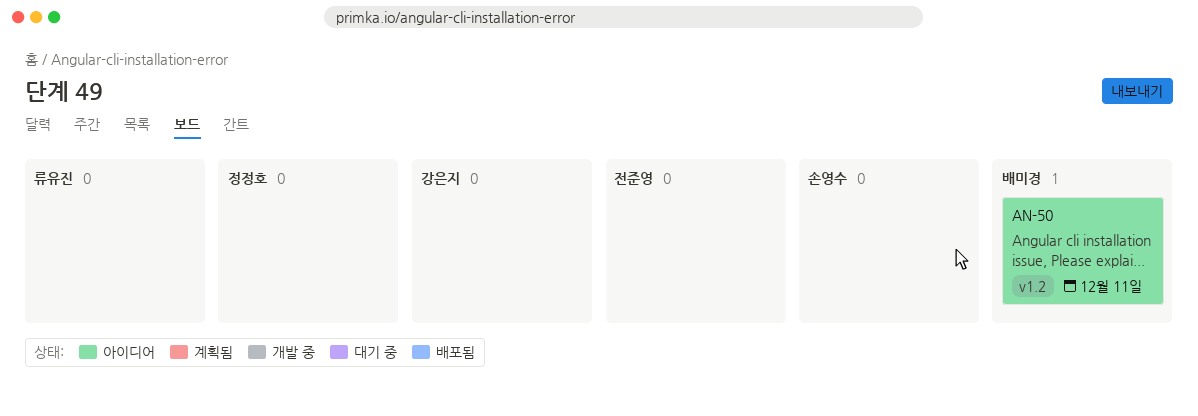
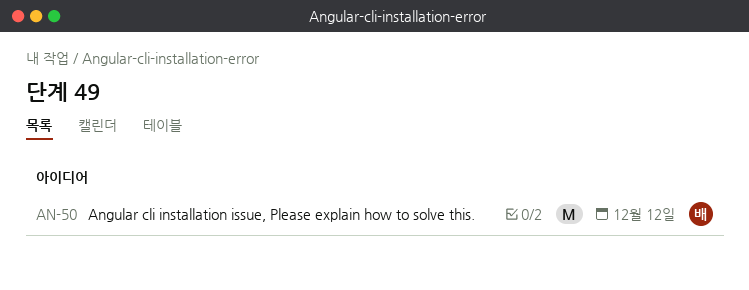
AN-50, due: Dec 11 -> Dec 12

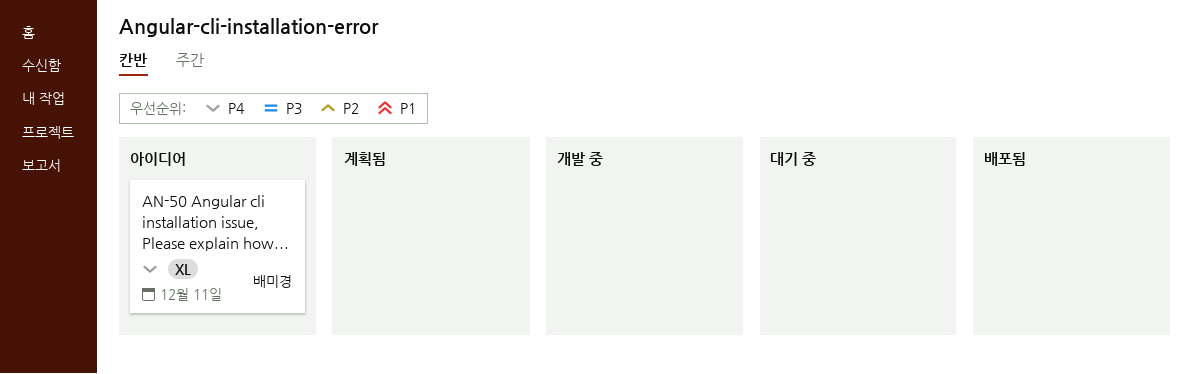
AN-50, estimate: M -> XL
AN-50, due: Dec 12 -> Dec 11

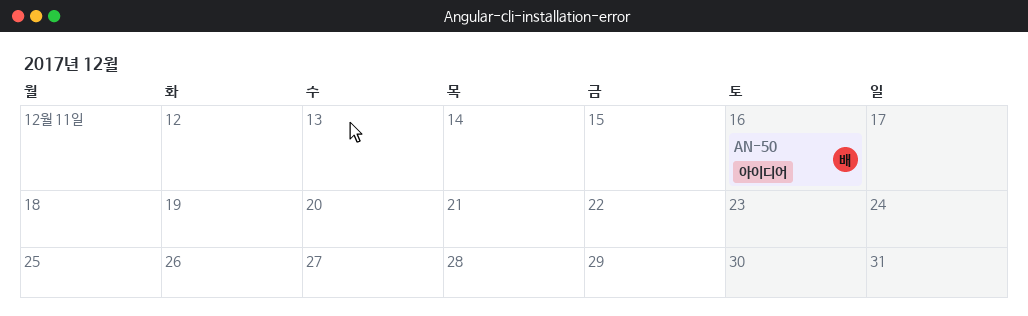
AN-50, due: Dec 11 -> Dec 16

